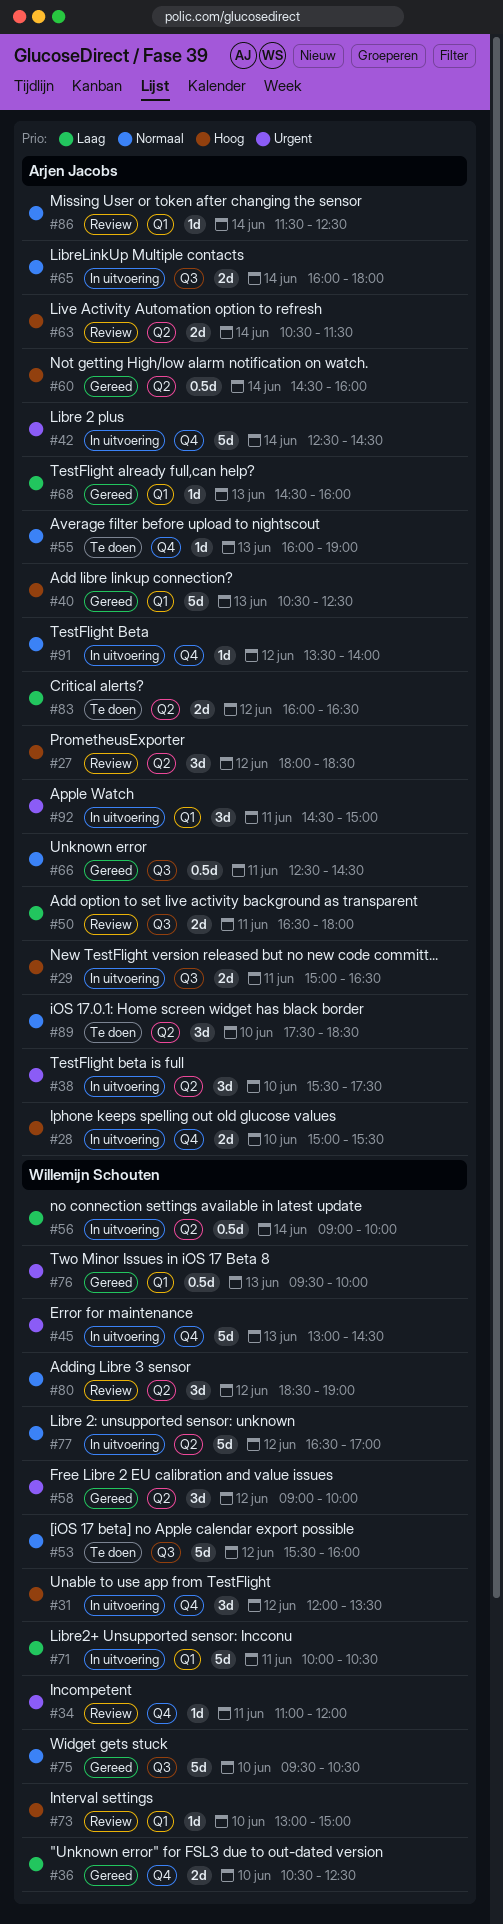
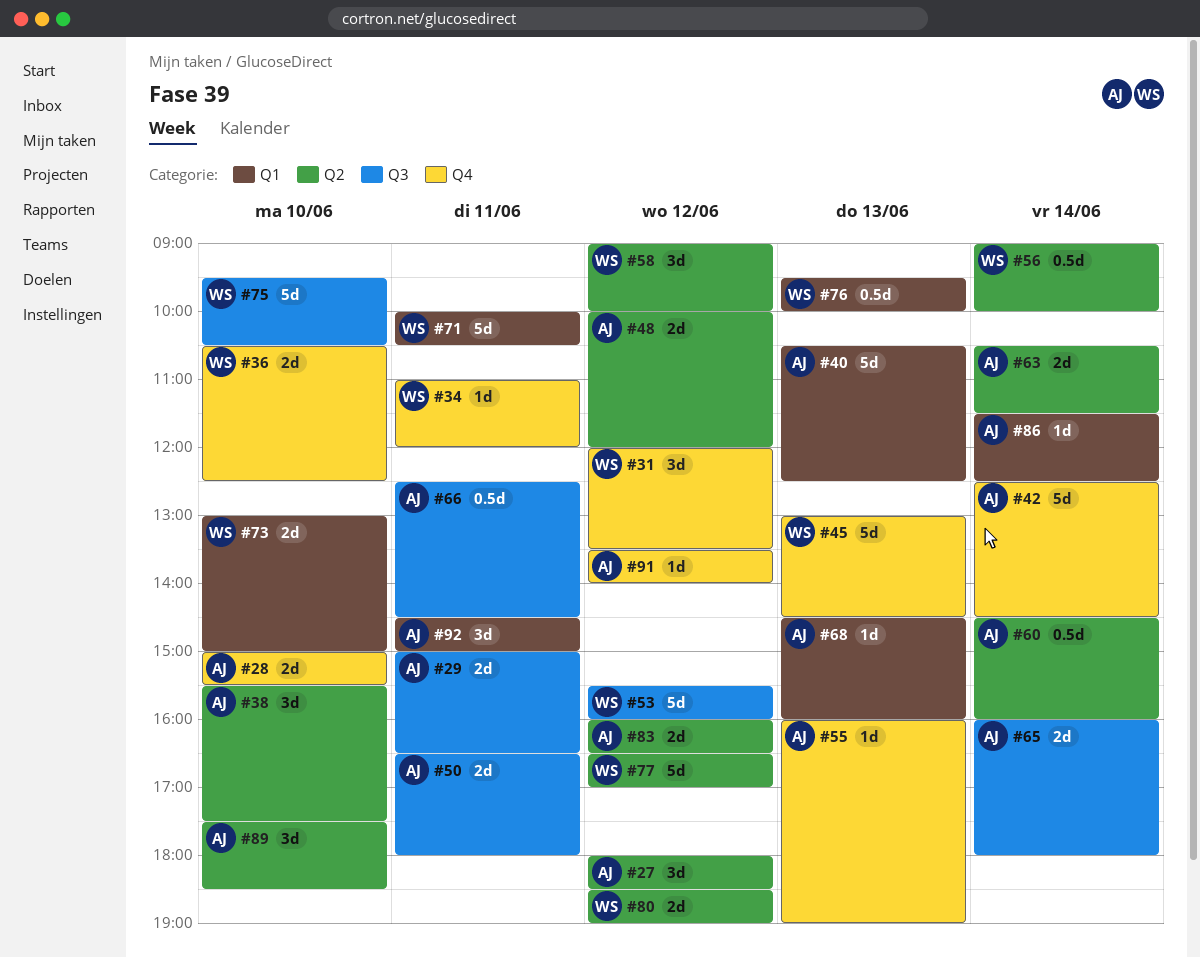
#48: none -> present
#73, estimate: 1d -> 2d
#80, estimate: 3d -> 2d

